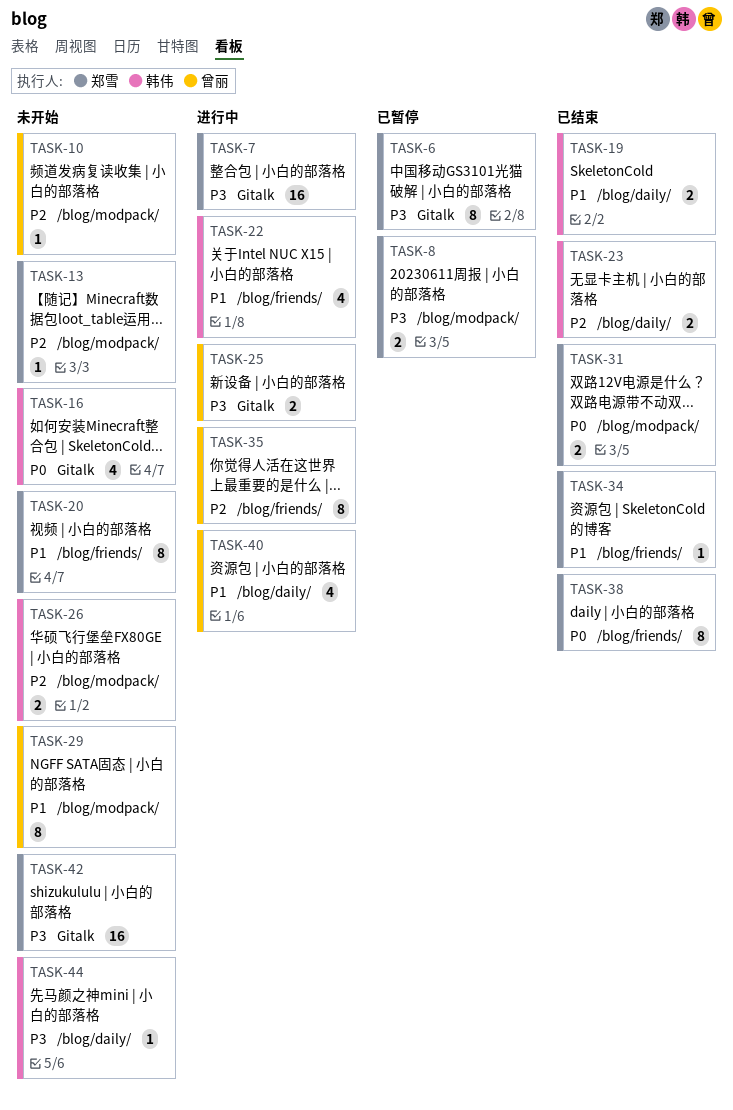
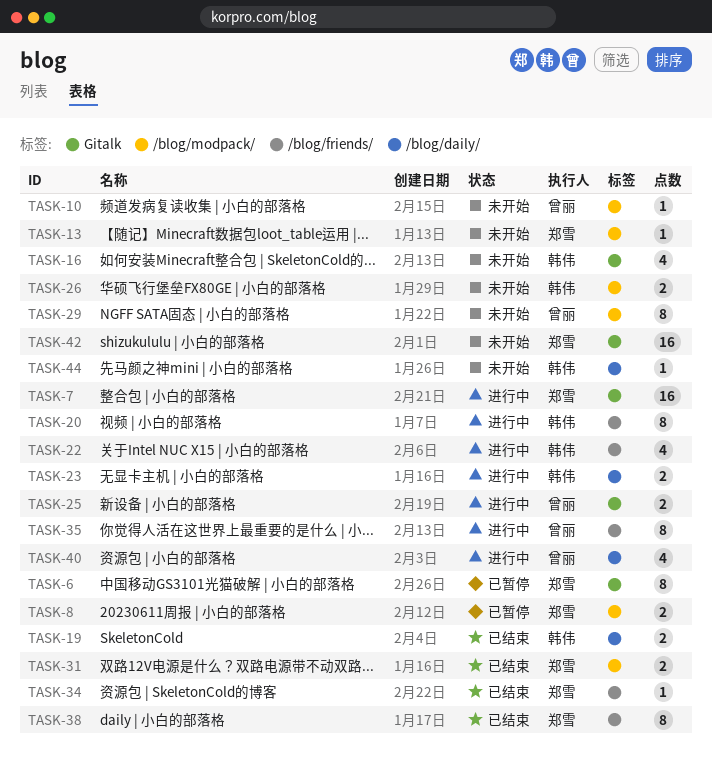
TASK-20, status: 未开始 -> 进行中
TASK-20, owner: 郑雪 -> 韩伟
TASK-23, status: 已结束 -> 进行中

